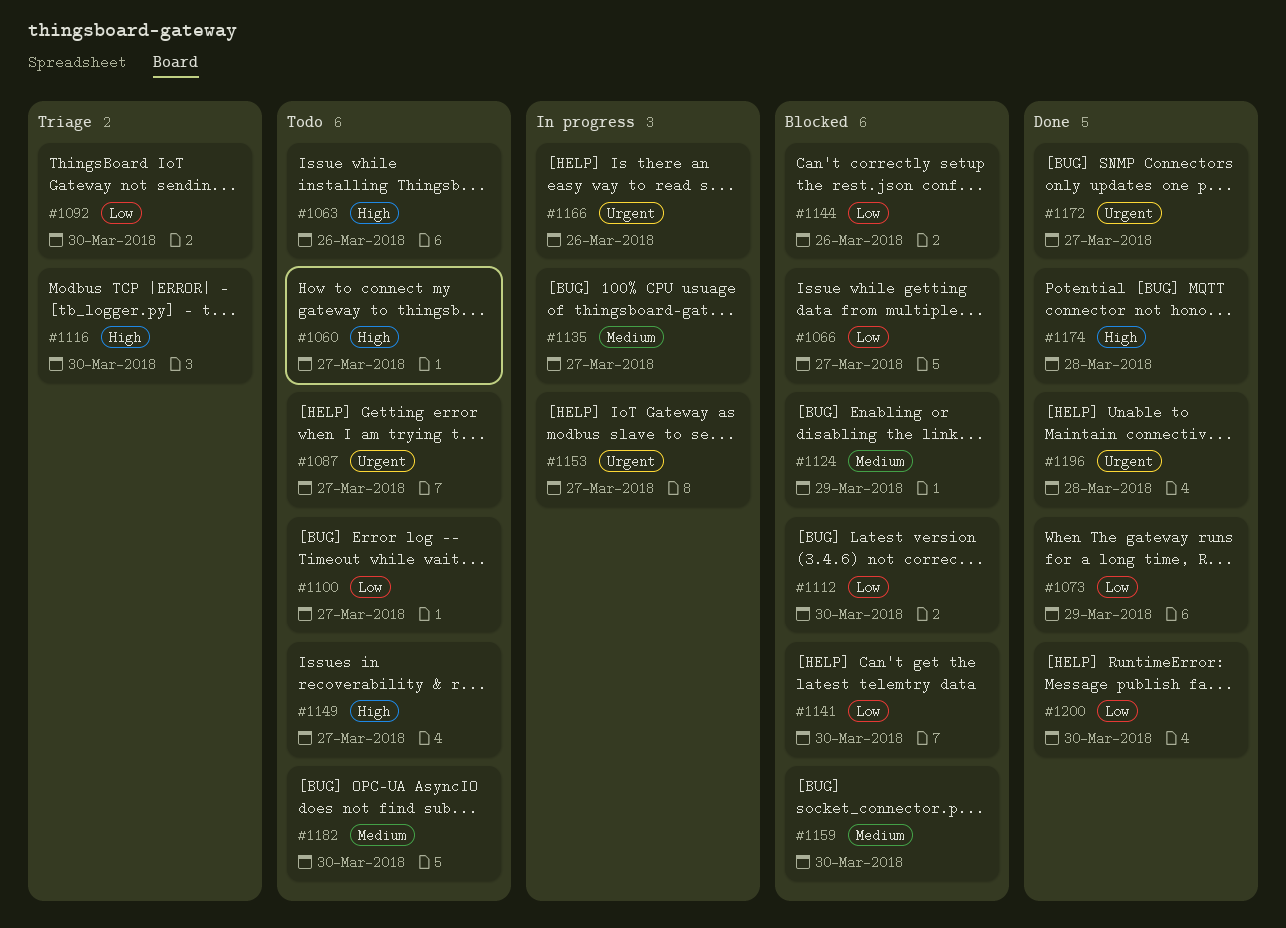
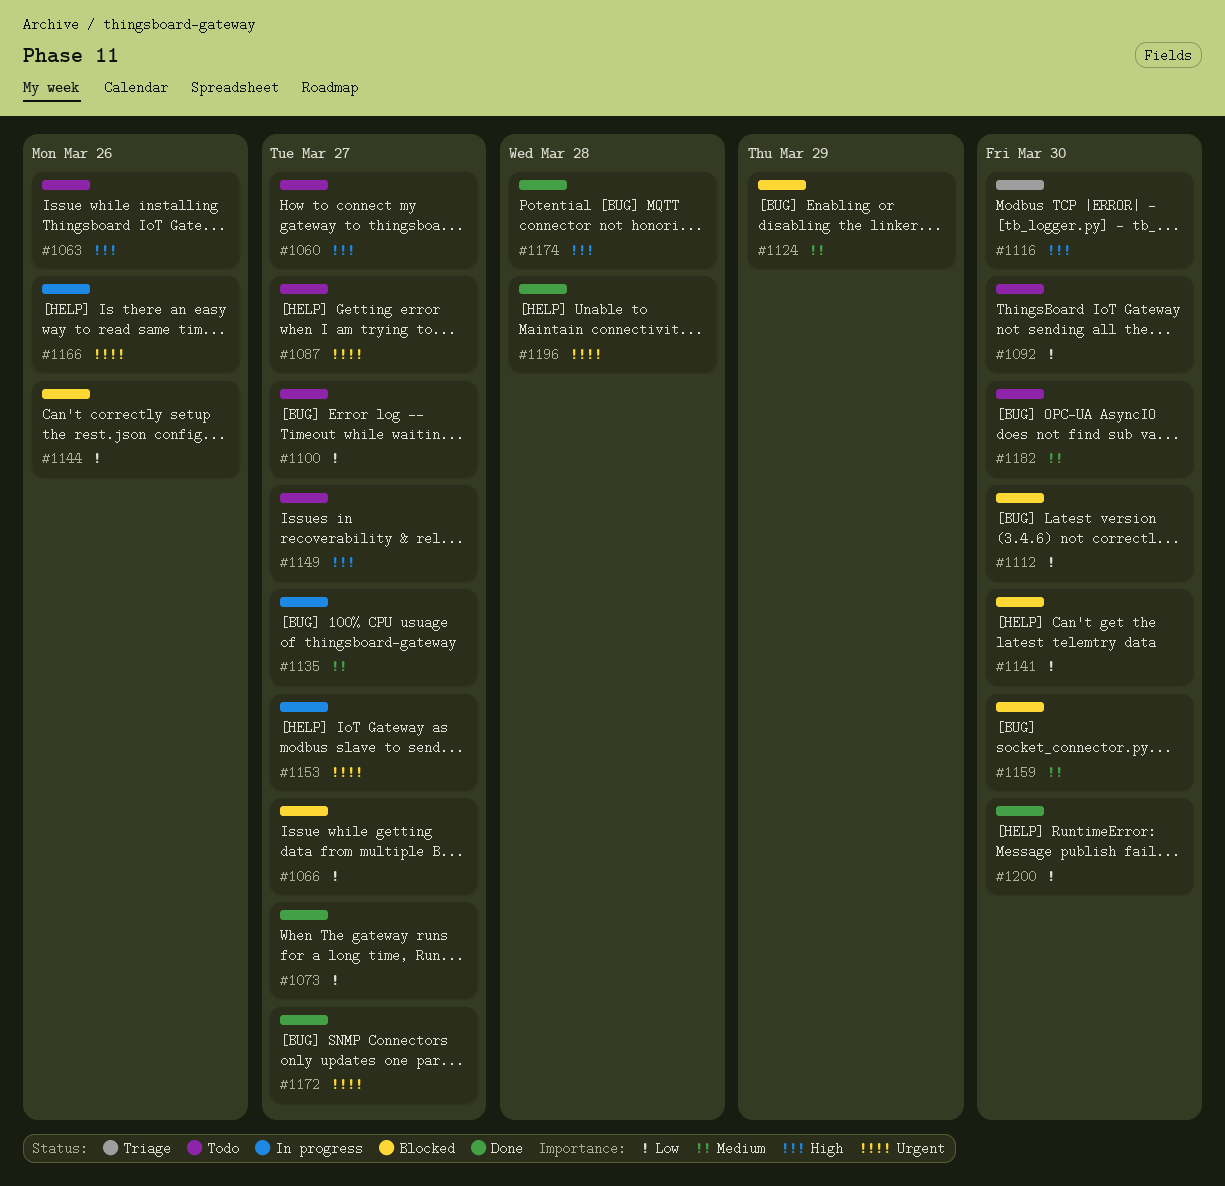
#1073, due: Mar 29 -> Mar 27
#1092, status: Triage -> Todo

